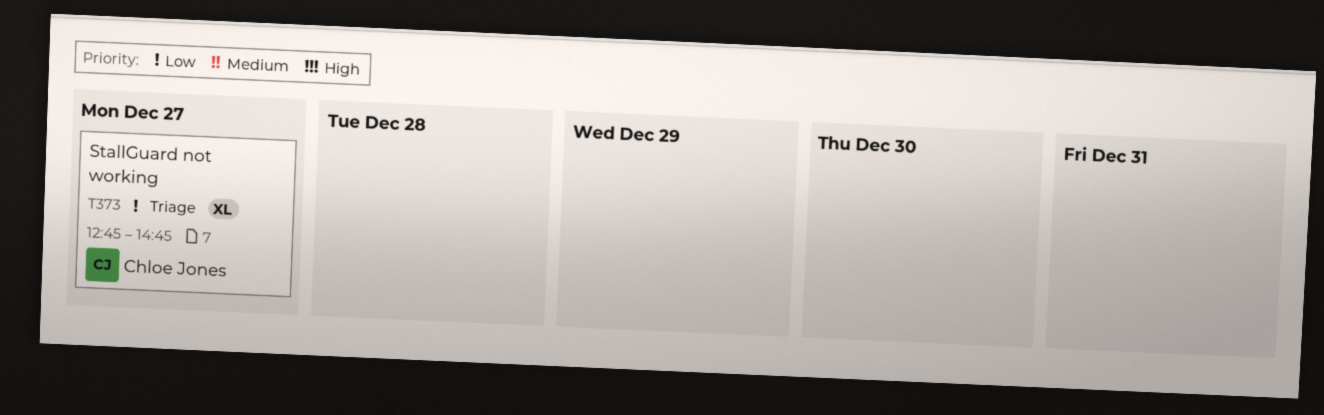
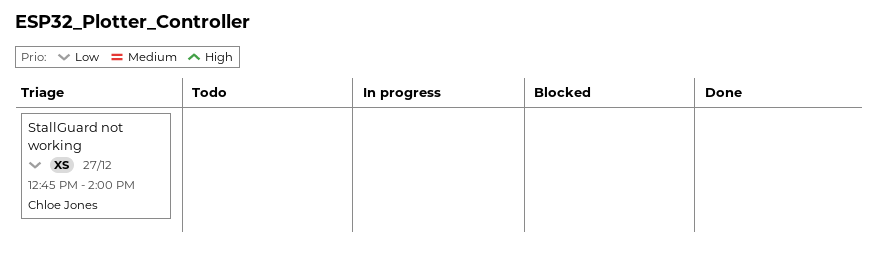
StallGuard not working, estimate: XL -> XS
StallGuard not working, ends: 14:45 -> 14:00

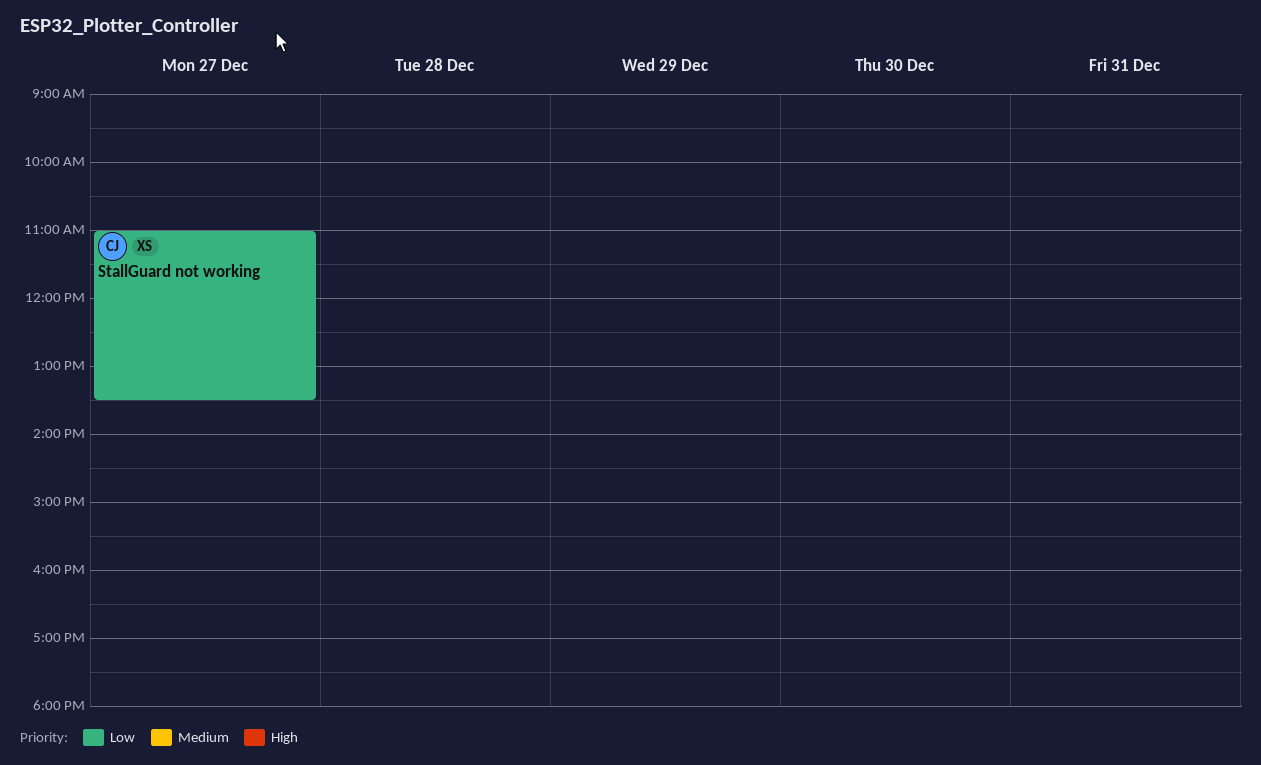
StallGuard not working, begins: 12:45 -> 11:00
StallGuard not working, ends: 14:00 -> 13:30

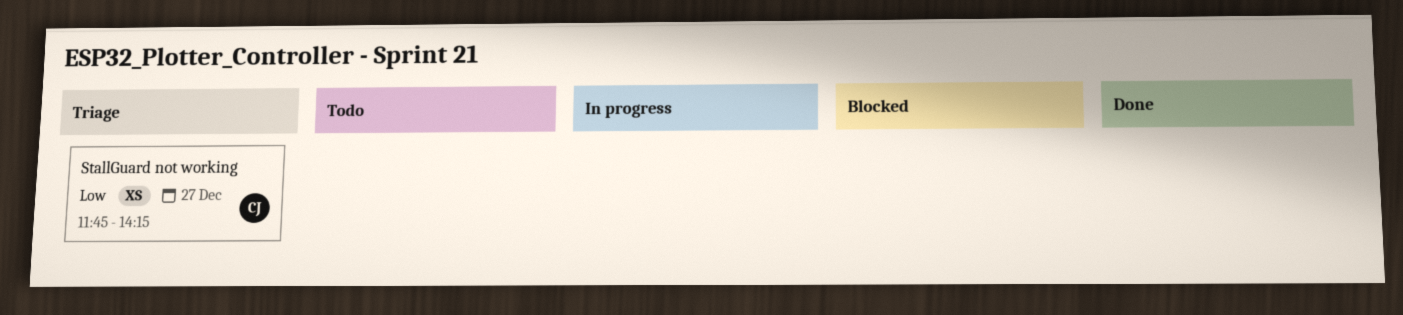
StallGuard not working, begins: 11:00 -> 11:45
StallGuard not working, ends: 13:30 -> 14:15

